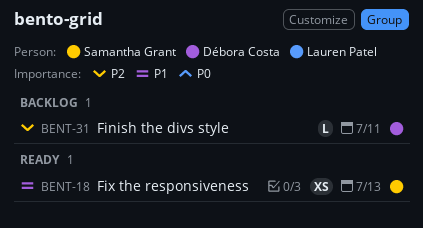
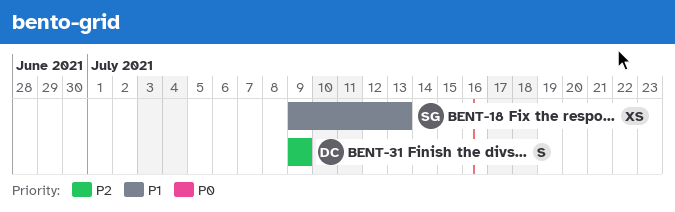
BENT-31, estimate: L -> S
BENT-31, due: Jul 11 -> Jul 9

